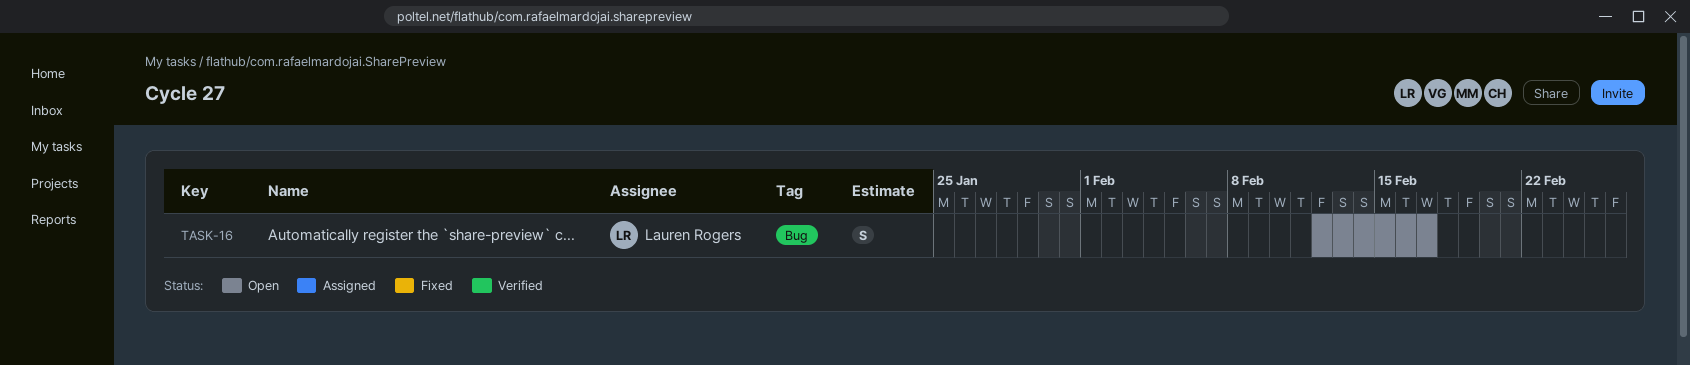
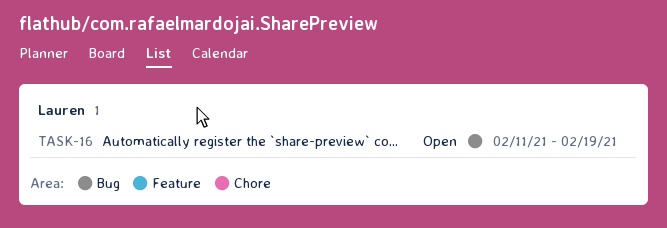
TASK-16, start: Feb 12 -> Feb 11
TASK-16, due: Feb 17 -> Feb 19

